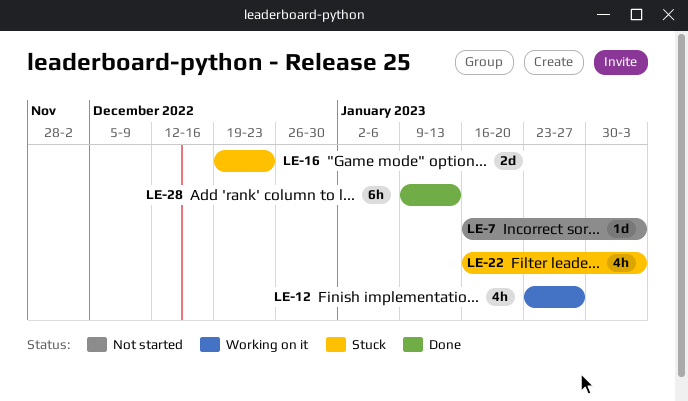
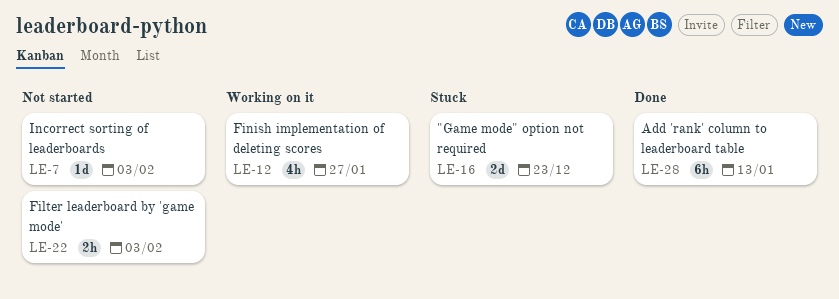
LE-22, status: Stuck -> Not started
LE-22, estimate: 4h -> 2h

